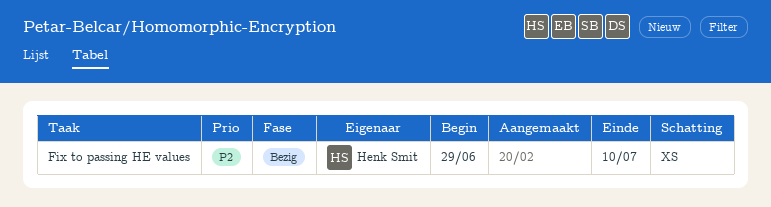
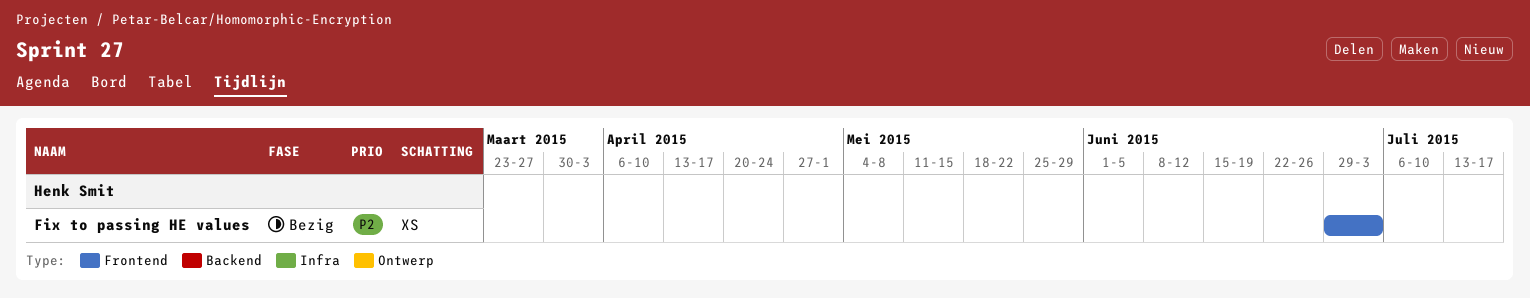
Fix to passing HE values, due: Jul 10 -> Jul 3

